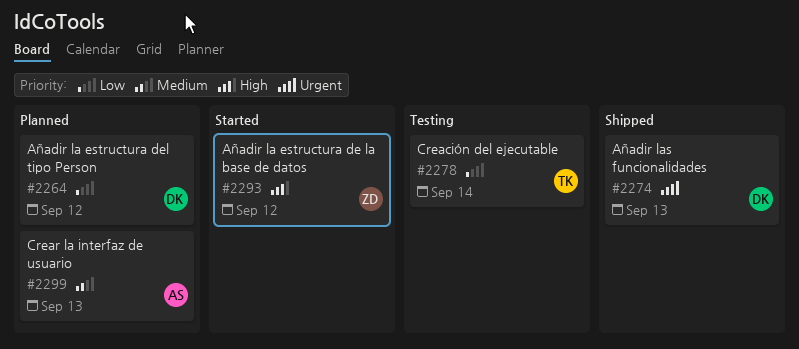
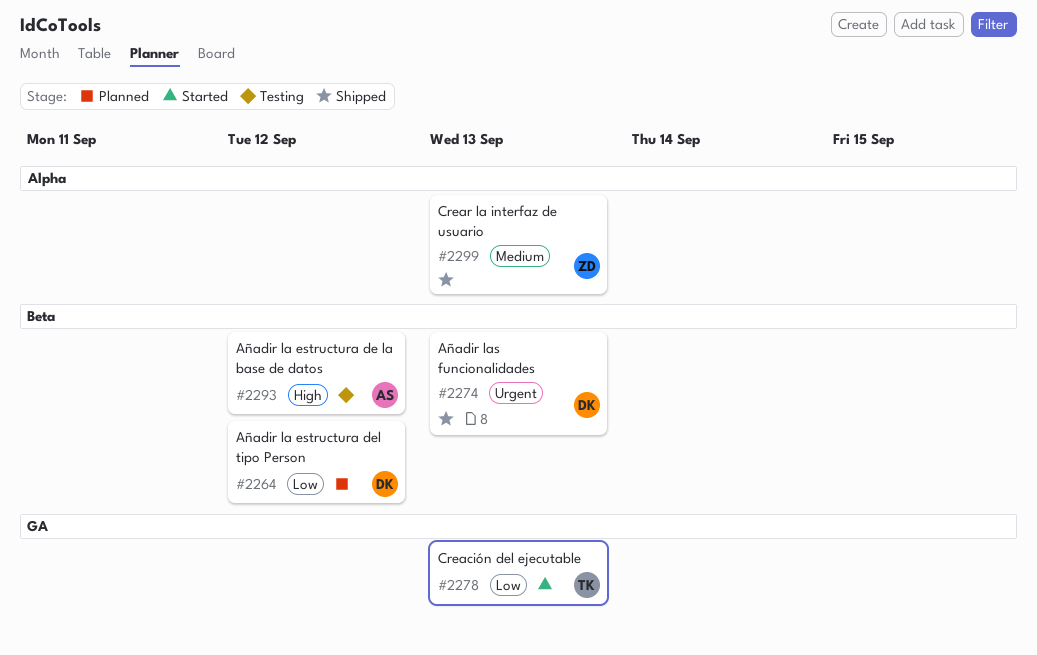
#2278, status: Testing -> Started
#2278, due: Sep 14 -> Sep 13
#2293, status: Started -> Testing
#2293, owner: ZD -> AS
#2299, status: Planned -> Shipped
#2299, owner: AS -> ZD

